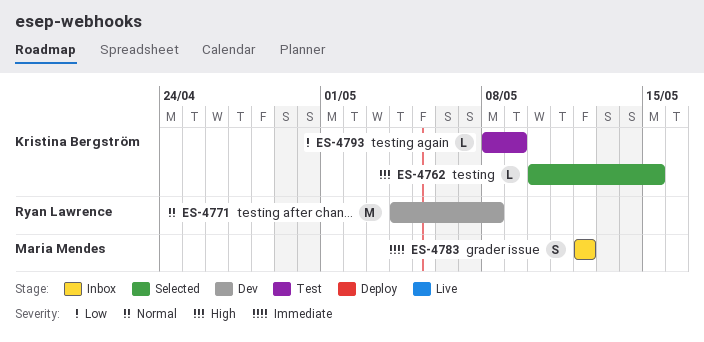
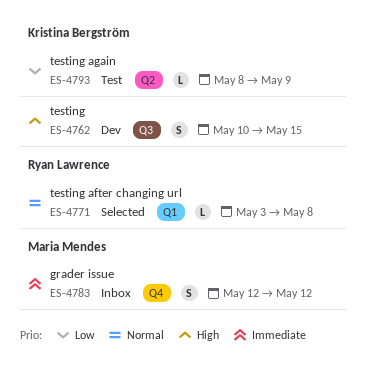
ES-4762, status: Selected -> Dev
ES-4762, estimate: L -> S
ES-4771, status: Dev -> Selected
ES-4771, estimate: M -> L
ES-4771, start: May 4 -> May 3

